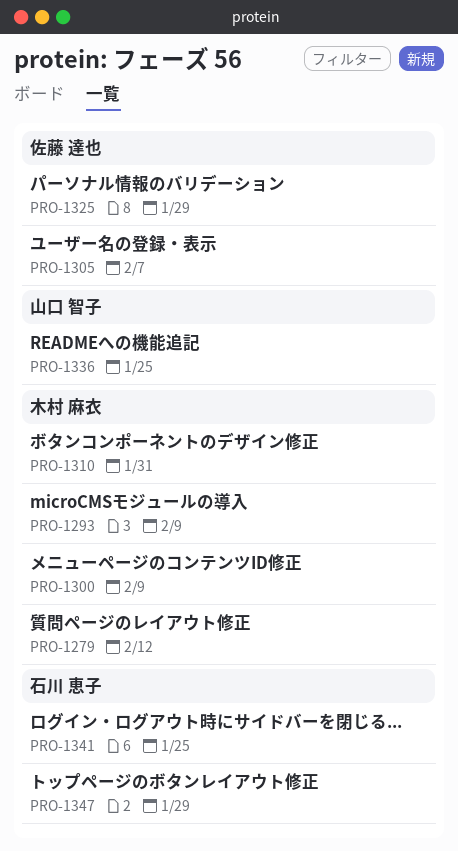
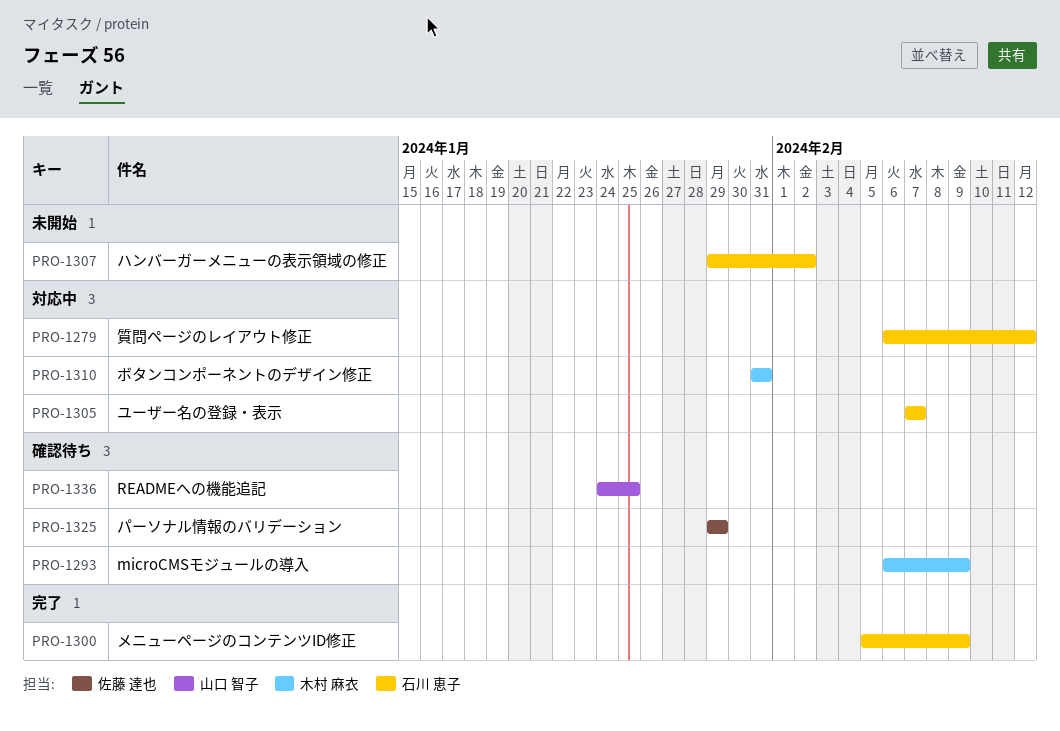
PRO-1279, owner: 木村 麻衣 -> 石川 恵子
PRO-1300, owner: 木村 麻衣 -> 石川 恵子
PRO-1305, owner: 佐藤 達也 -> 石川 恵子
PRO-1307: none -> present
PRO-1341: present -> none
PRO-1347: present -> none

